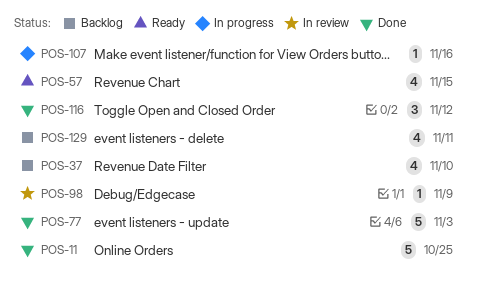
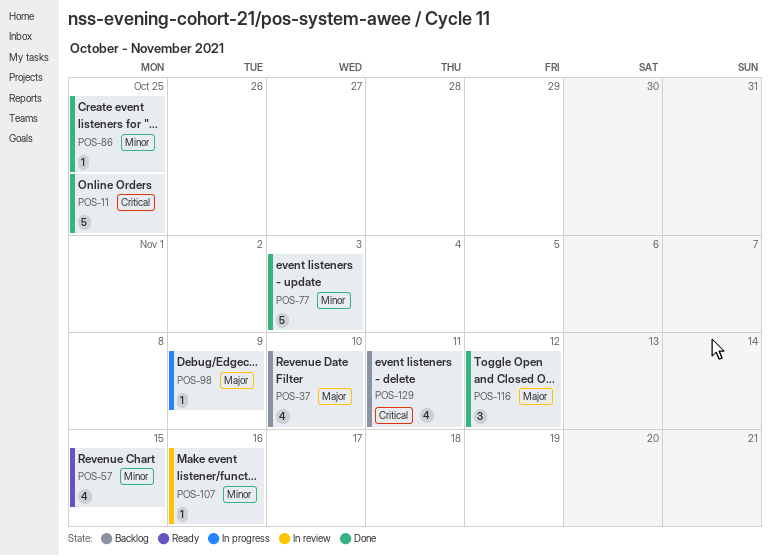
POS-86: none -> present
POS-98, status: In review -> In progress
POS-107, status: In progress -> In review

